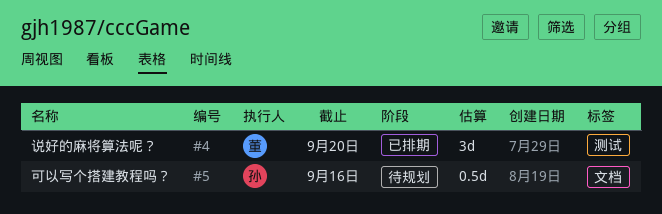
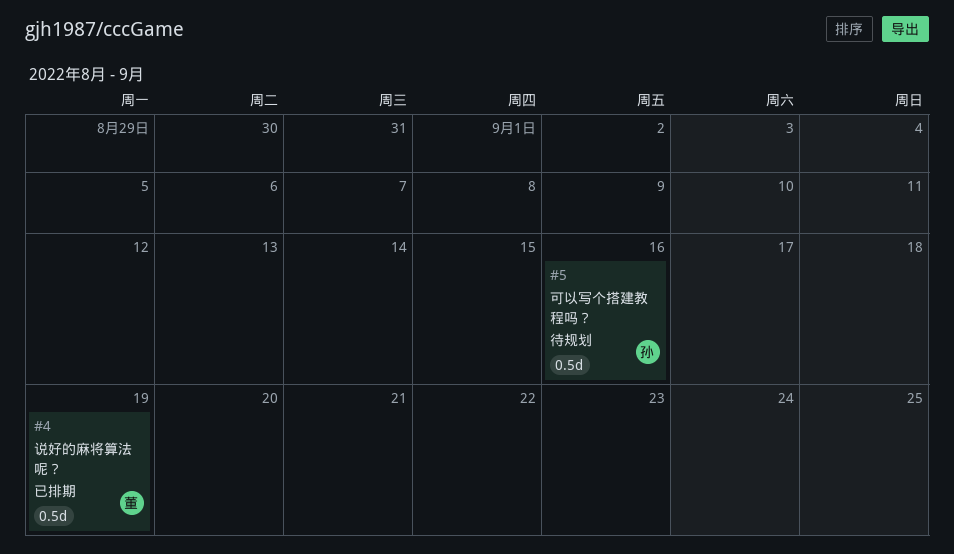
#4, estimate: 3d -> 0.5d
#4, due: Sep 20 -> Sep 19

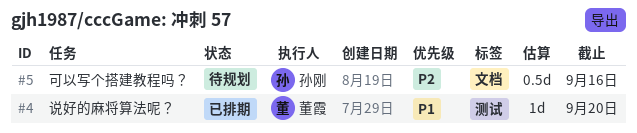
#4, estimate: 0.5d -> 1d
#4, due: Sep 19 -> Sep 20

